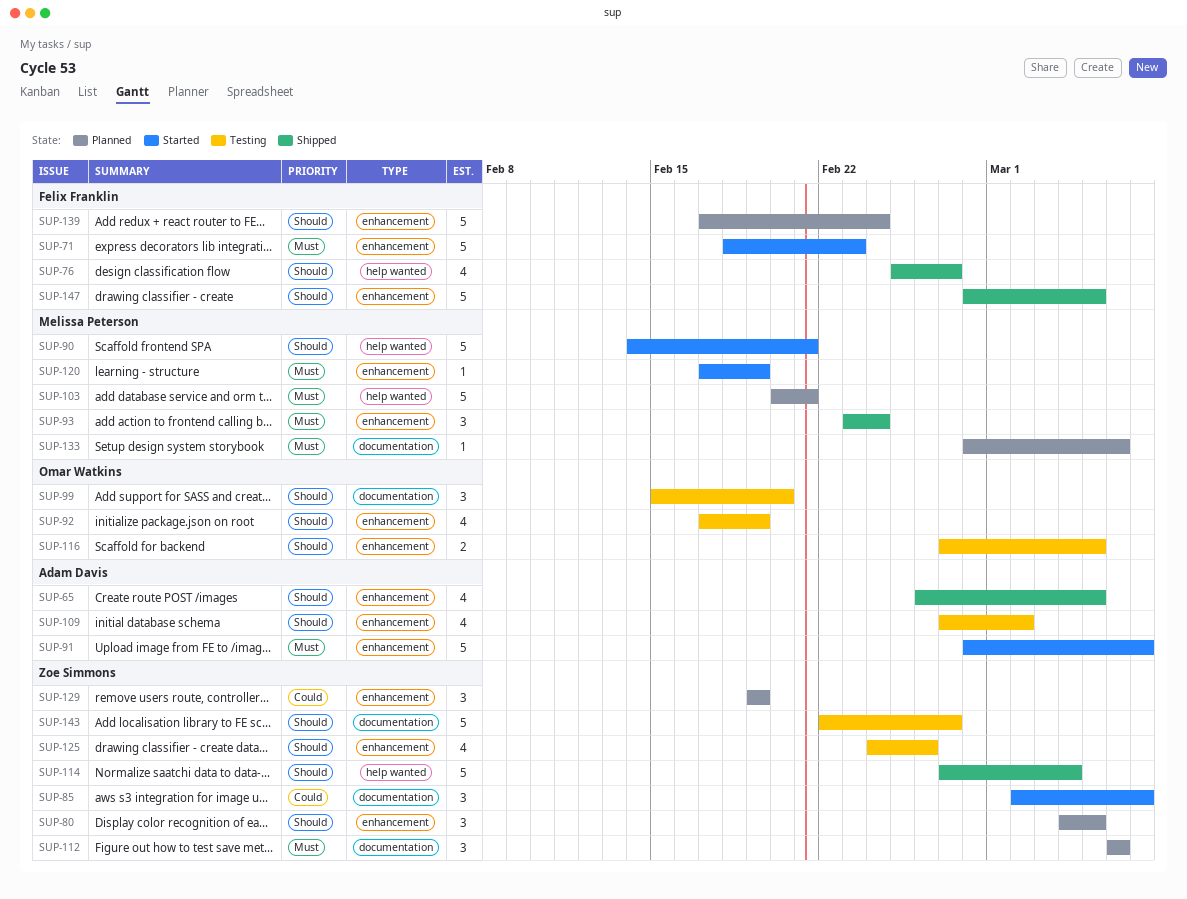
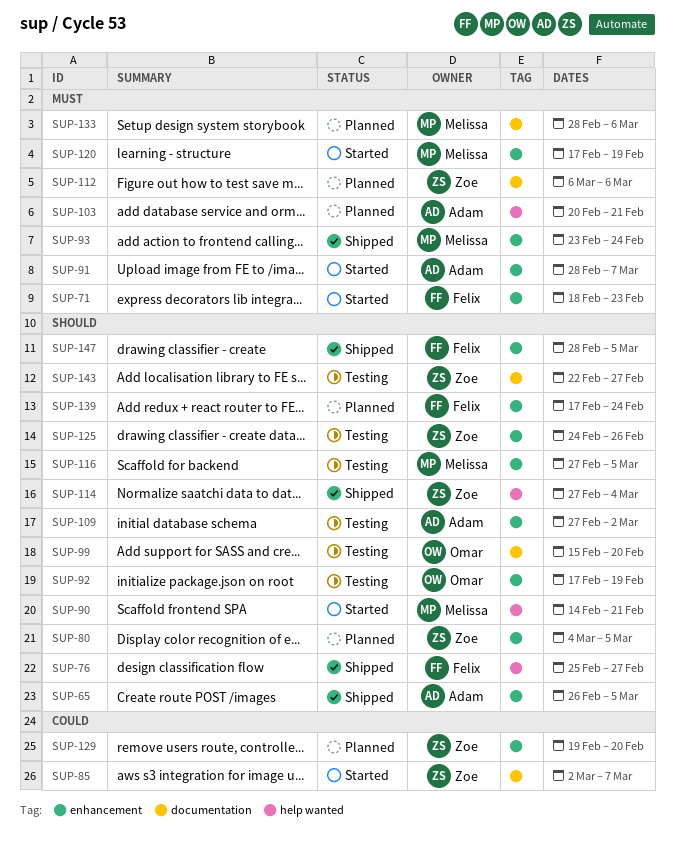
SUP-103, owner: Melissa Peterson -> Adam Davis
SUP-116, owner: Omar Watkins -> Melissa Peterson
SUP-129, due: Feb 19 -> Feb 20

